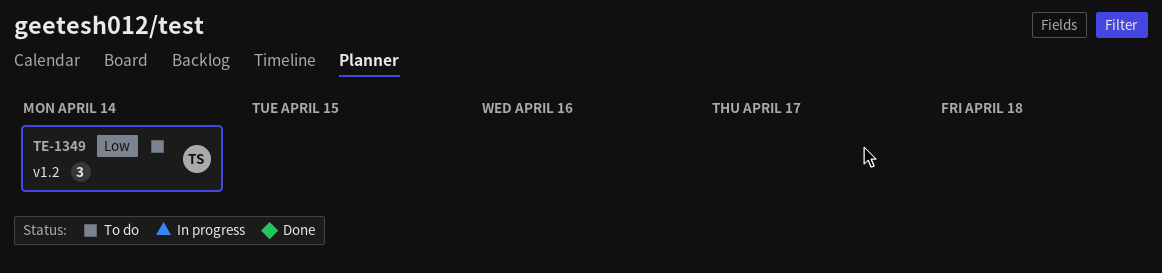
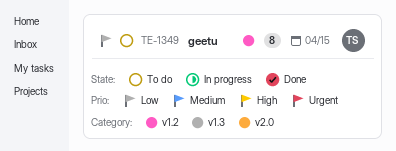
TE-1349, estimate: 3 -> 8
TE-1349, due: Apr 14 -> Apr 15

